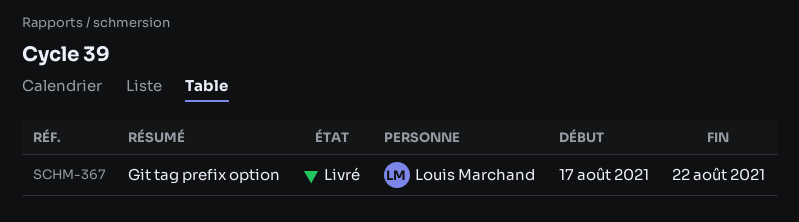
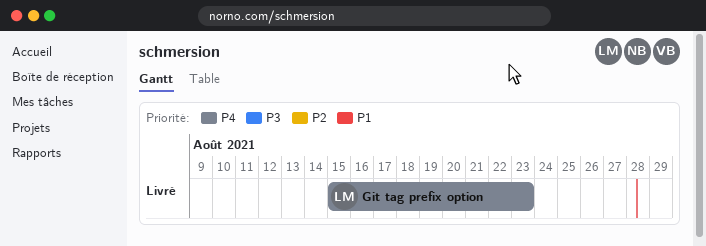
Git tag prefix option, start: Aug 17 -> Aug 15
Git tag prefix option, due: Aug 22 -> Aug 23

